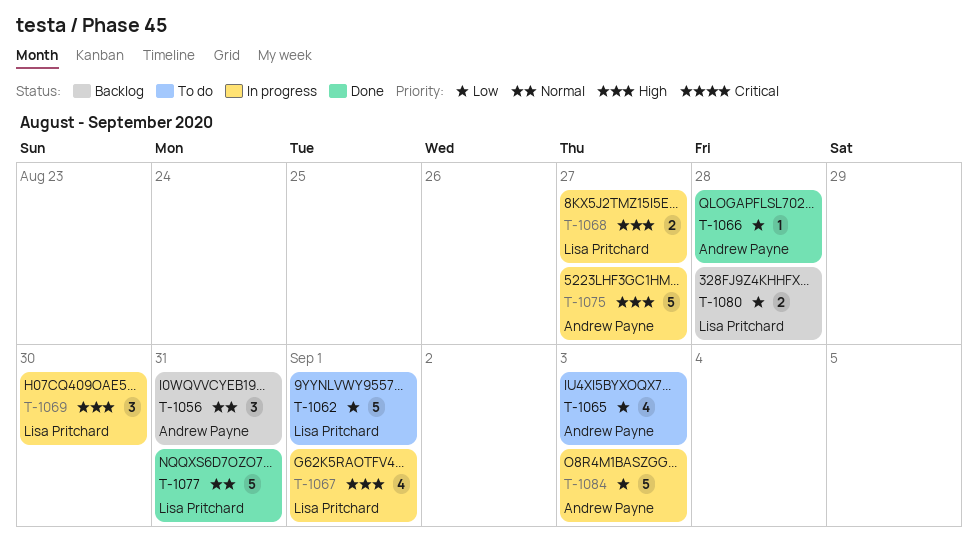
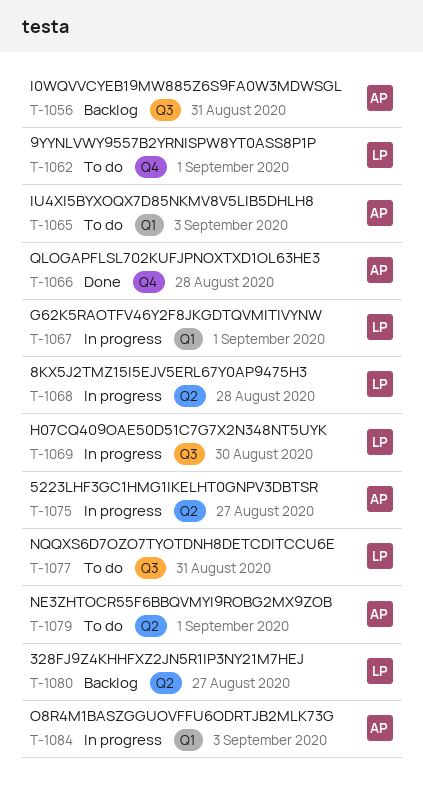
T-1068, due: Aug 27 -> Aug 28
T-1077, status: Done -> To do
T-1079: none -> present
T-1080, due: Aug 28 -> Aug 27

